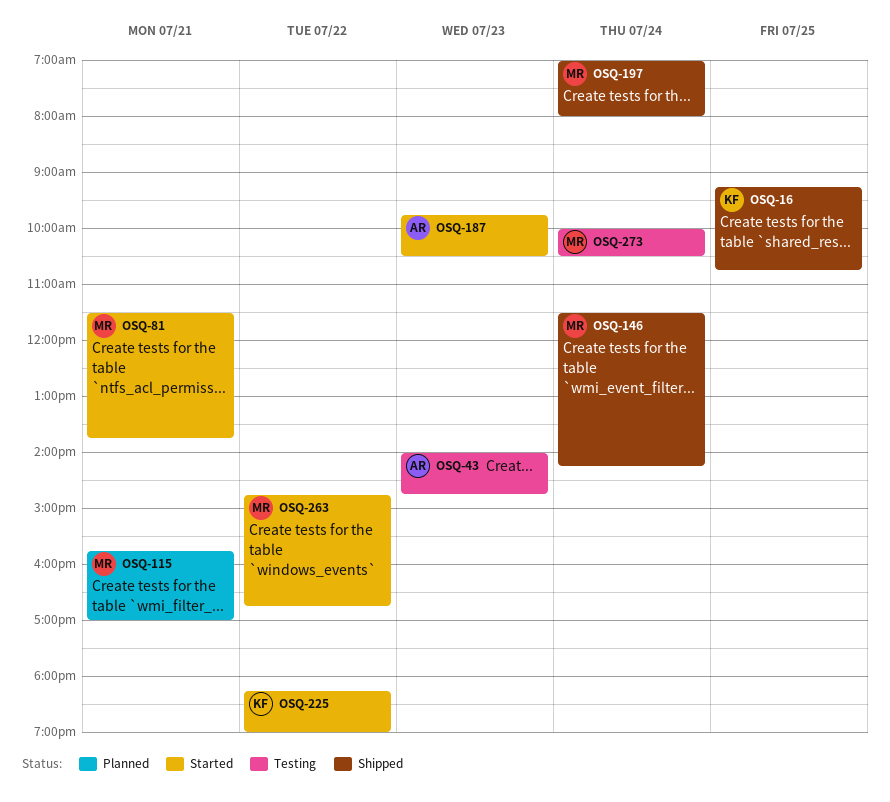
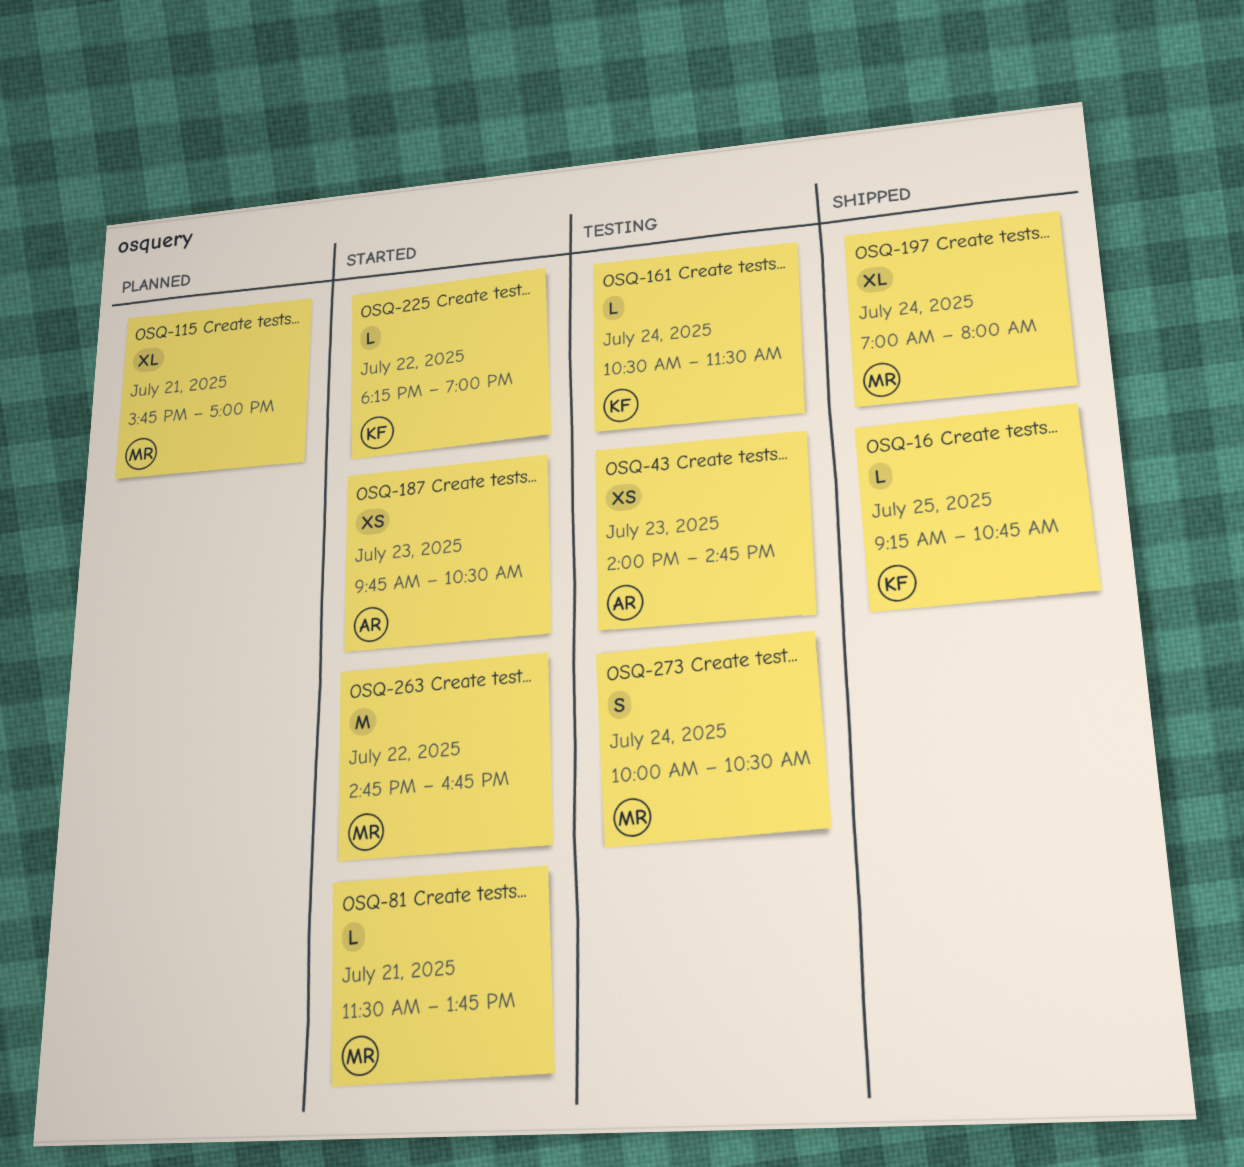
OSQ-146: present -> none
OSQ-161: none -> present

